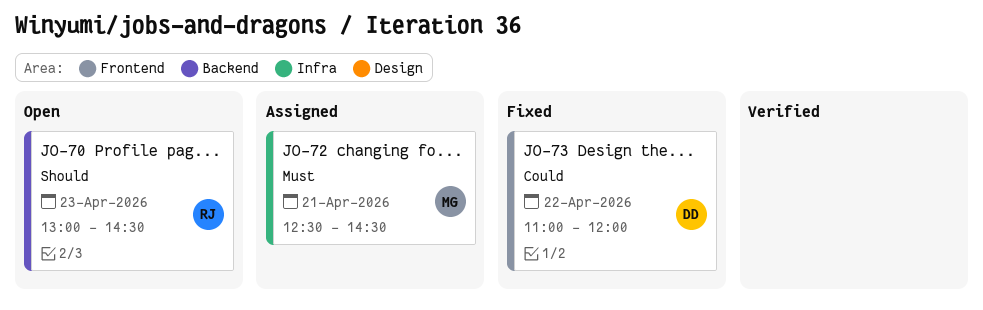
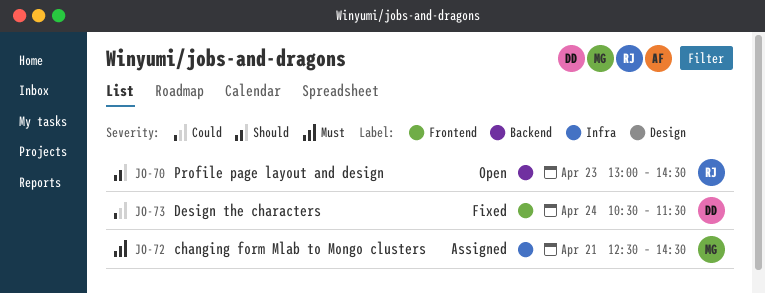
JO-73, day: Apr 22 -> Apr 24
JO-73, begins: 11:00 -> 10:30
JO-73, ends: 12:00 -> 11:30

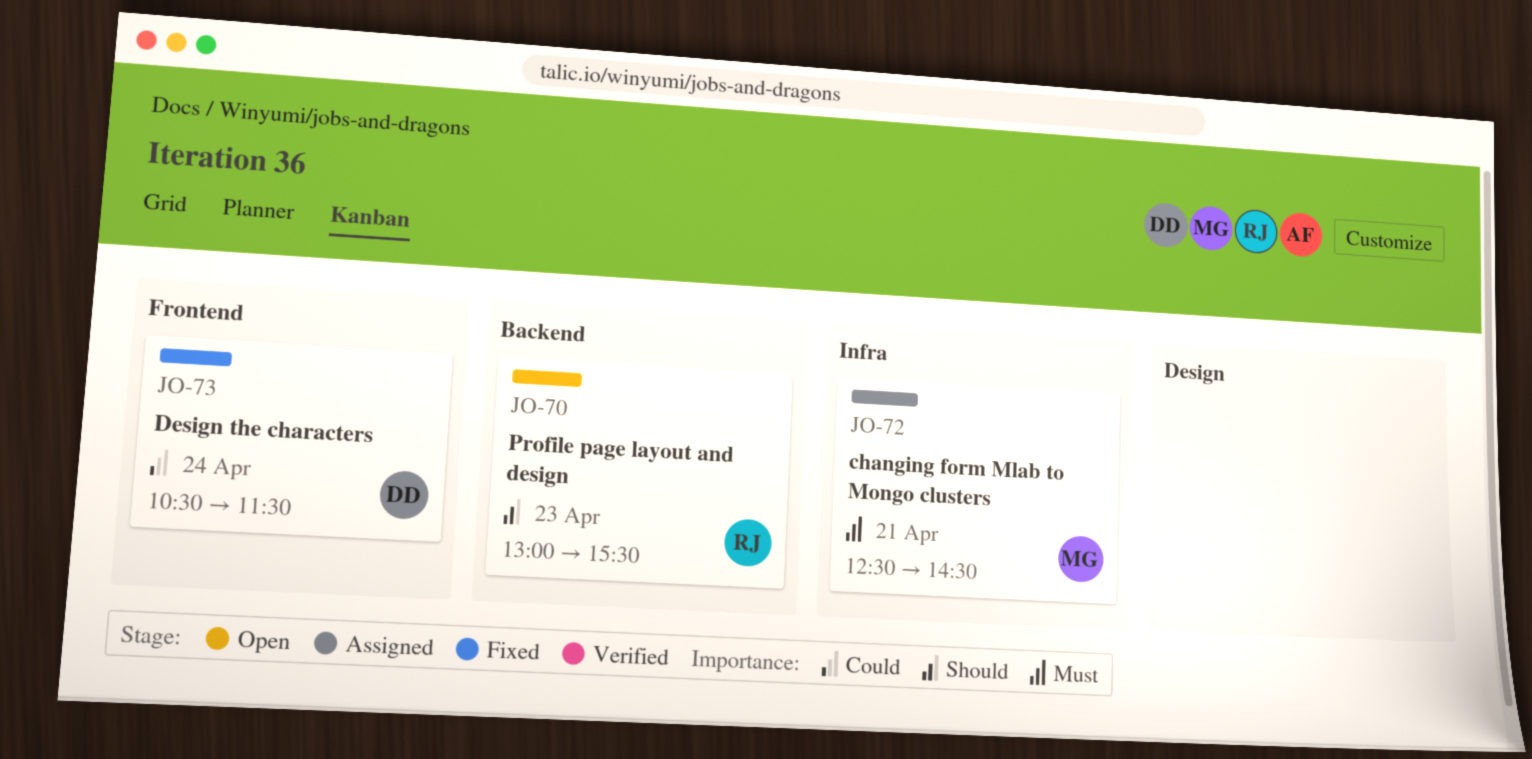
JO-70, ends: 14:30 -> 15:30

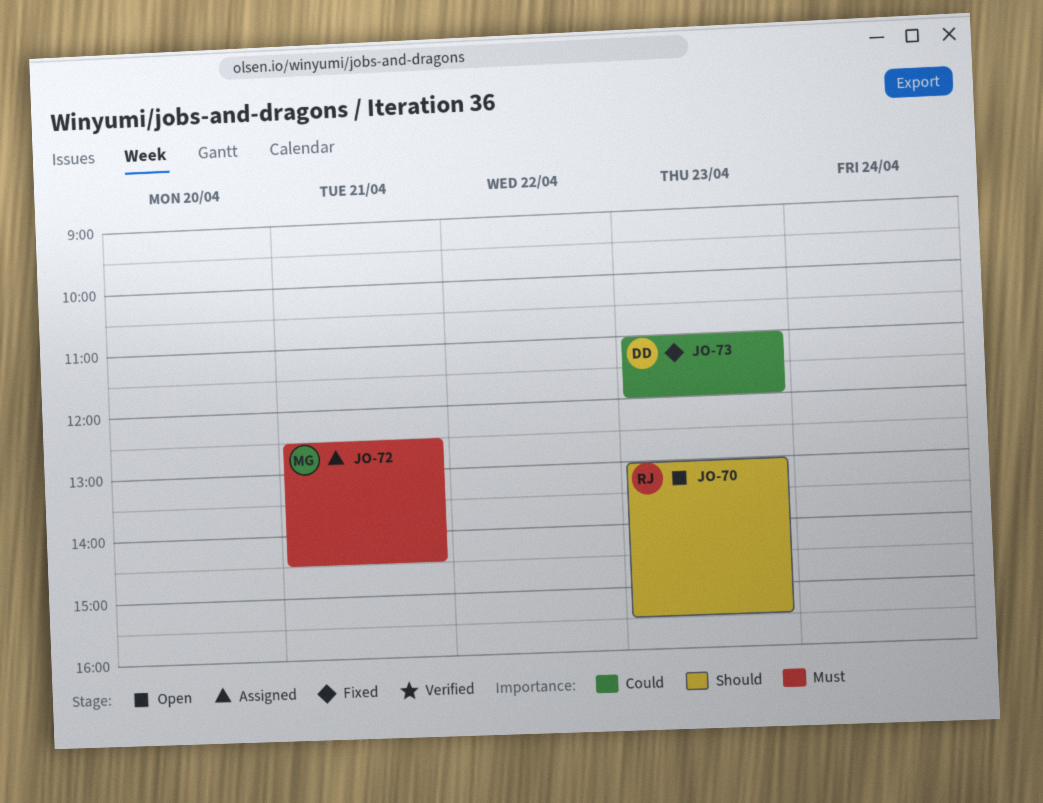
JO-73, day: Apr 24 -> Apr 23
JO-73, begins: 10:30 -> 11:00
JO-73, ends: 11:30 -> 12:00

